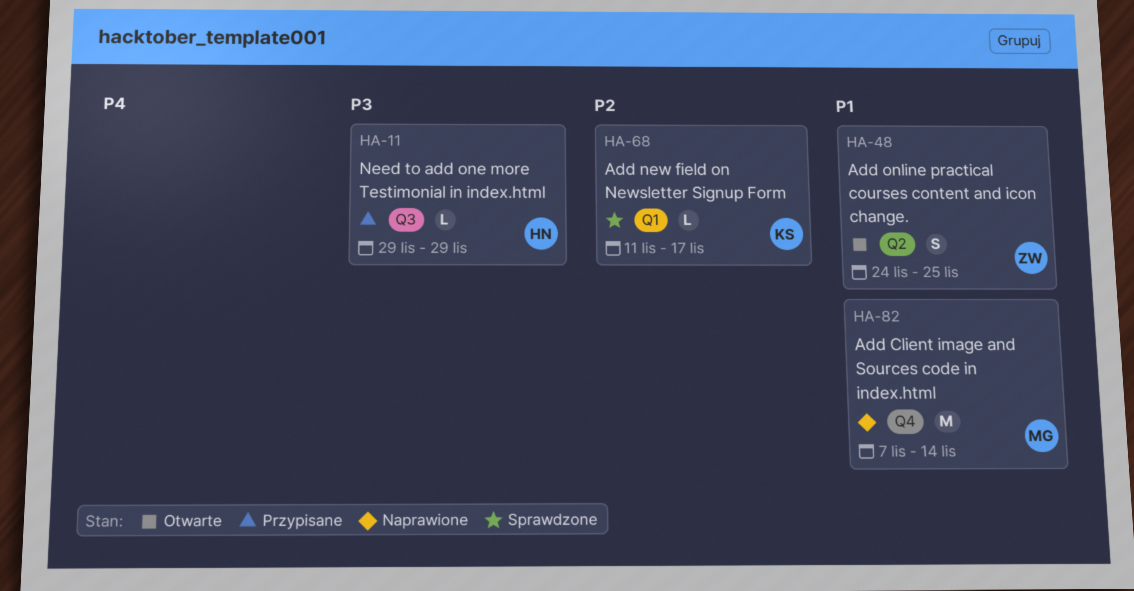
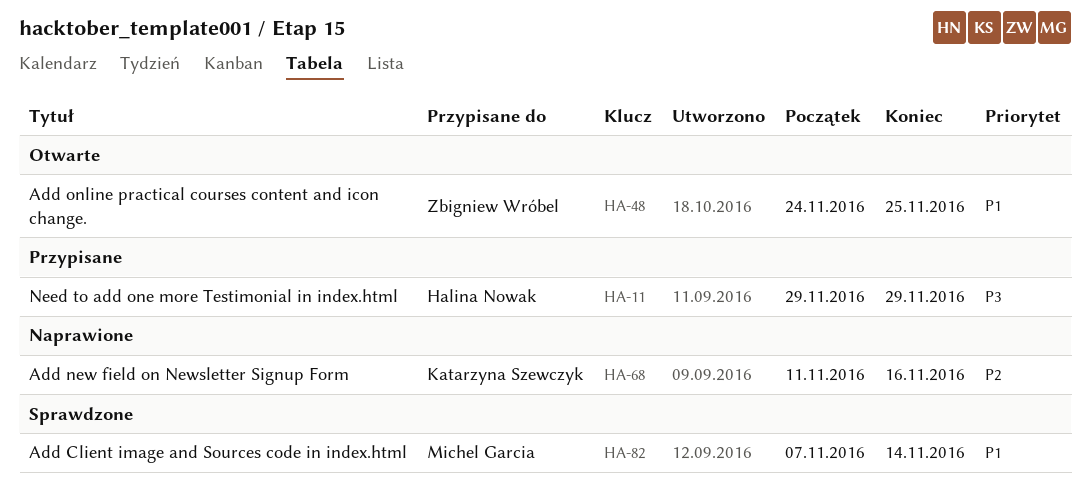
HA-68, status: Sprawdzone -> Naprawione
HA-68, due: Nov 17 -> Nov 16
HA-82, status: Naprawione -> Sprawdzone

